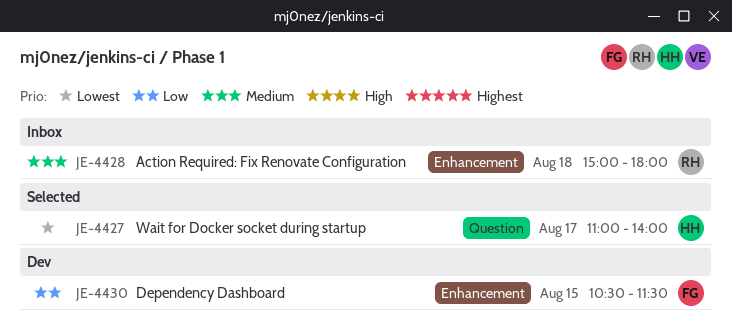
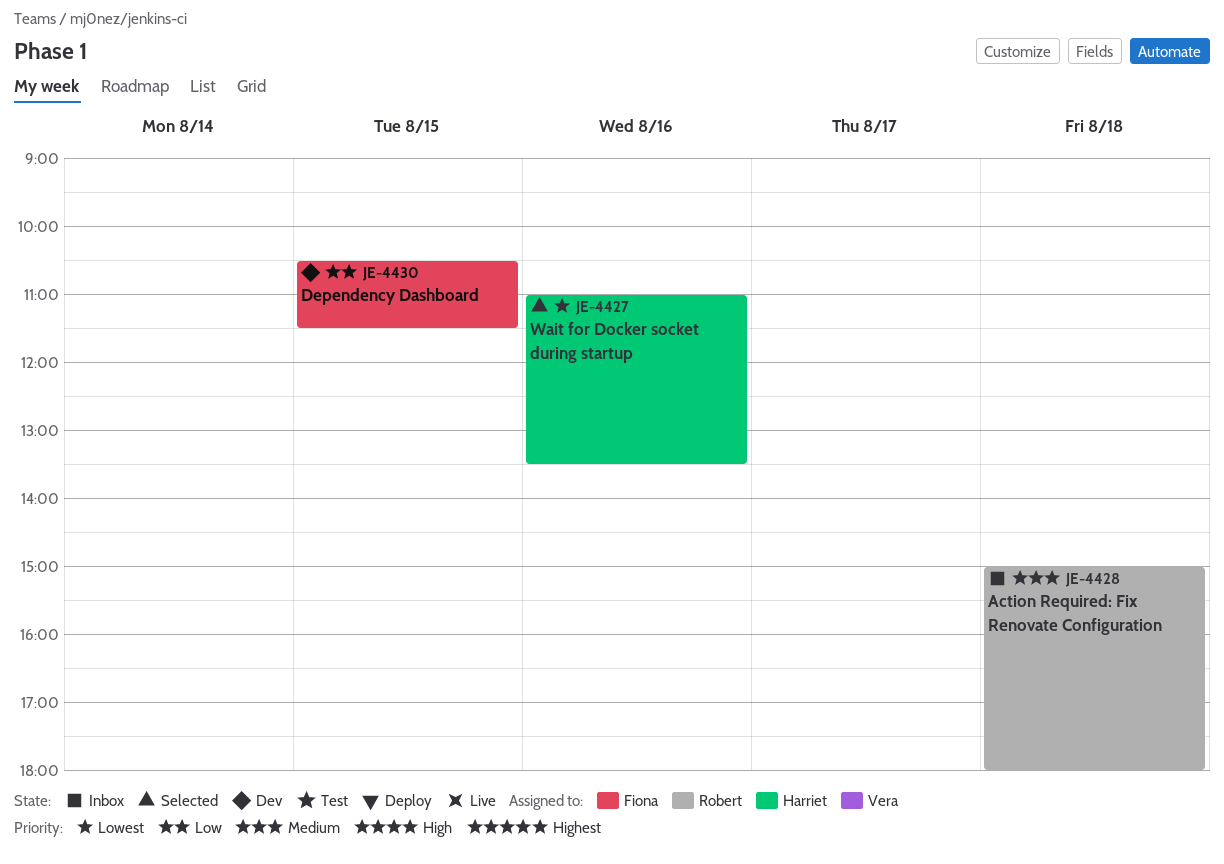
JE-4427, day: Aug 17 -> Aug 16
JE-4427, ends: 14:00 -> 13:30

